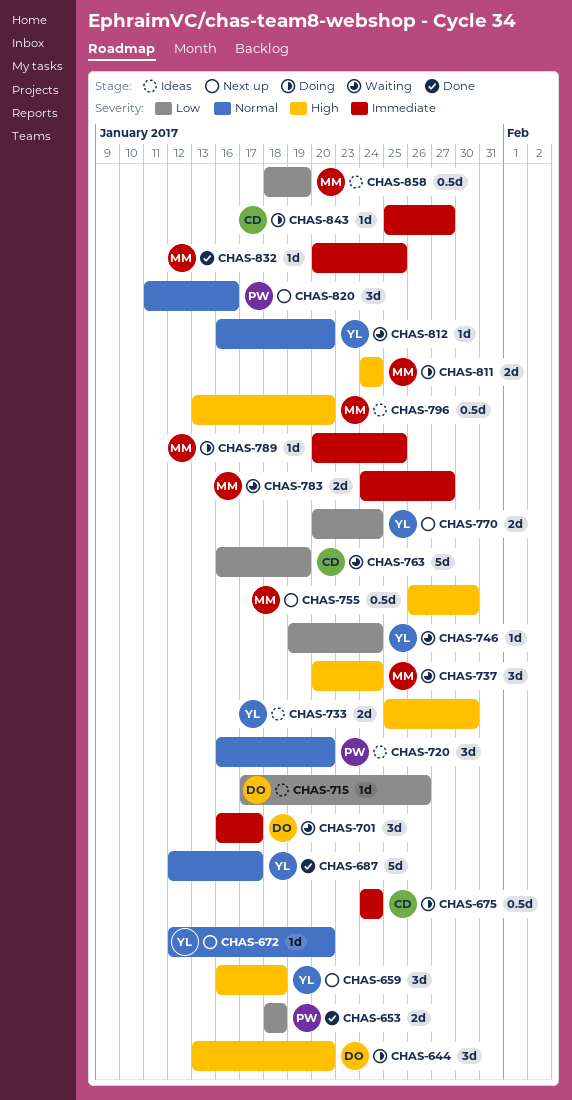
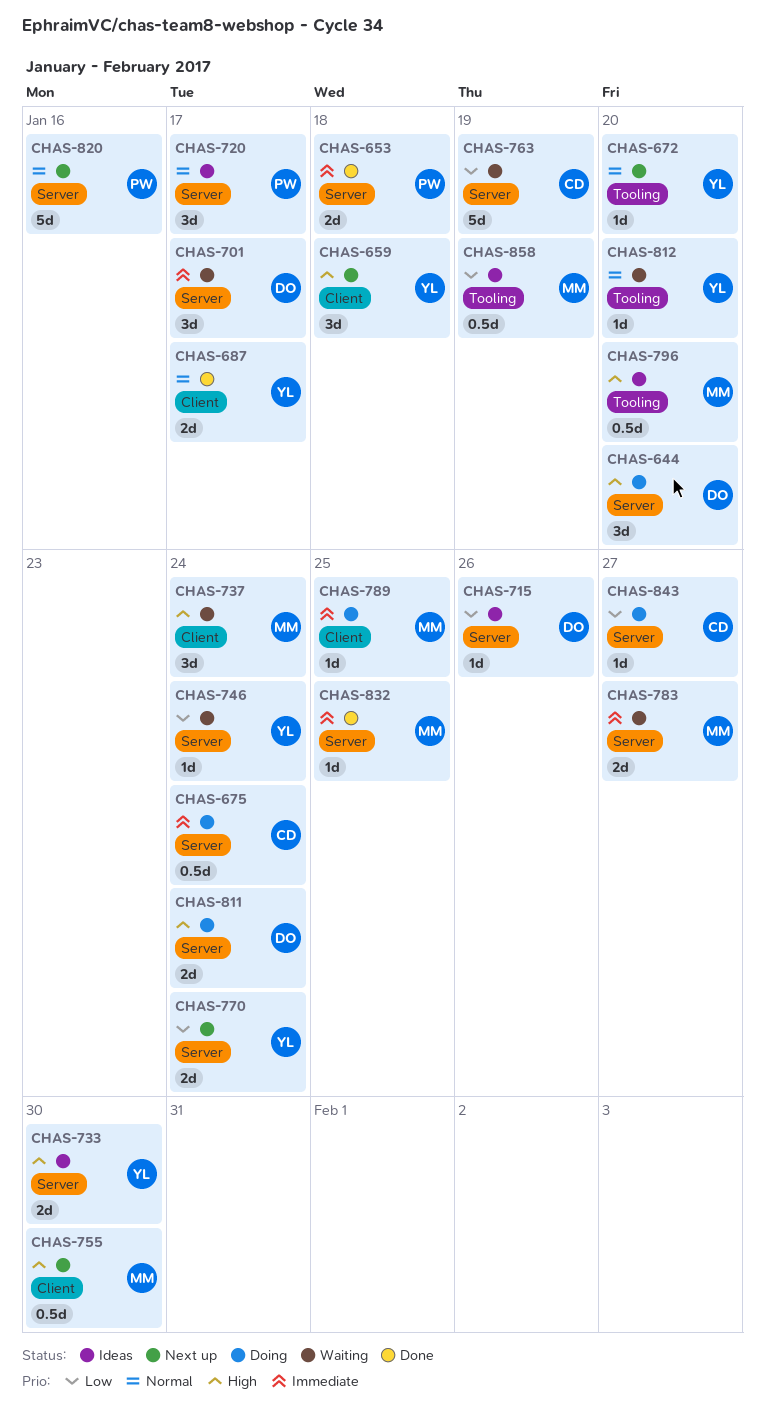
CHAS-653, priority: Low -> Immediate
CHAS-687, estimate: 5d -> 2d
CHAS-720, due: Jan 20 -> Jan 17
CHAS-811, owner: MM -> DO
CHAS-820, estimate: 3d -> 5d
CHAS-843, priority: Immediate -> Low

